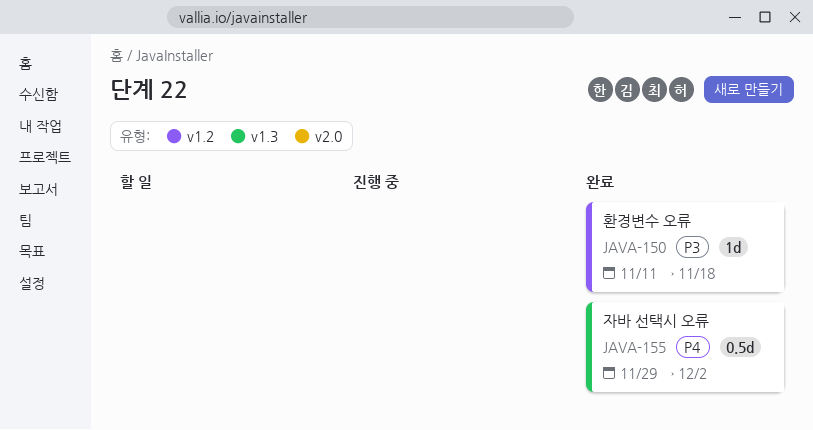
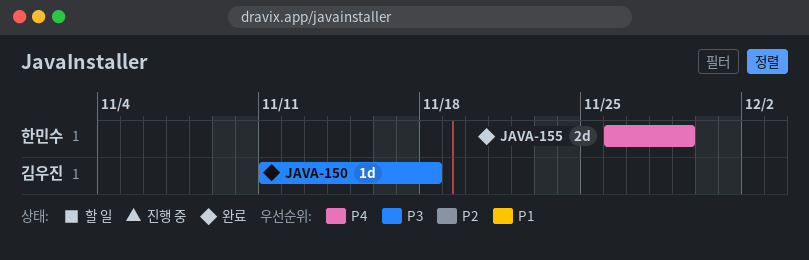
JAVA-155, estimate: 0.5d -> 2d
JAVA-155, start: Nov 29 -> Nov 26
JAVA-155, due: Dec 2 -> Nov 29

